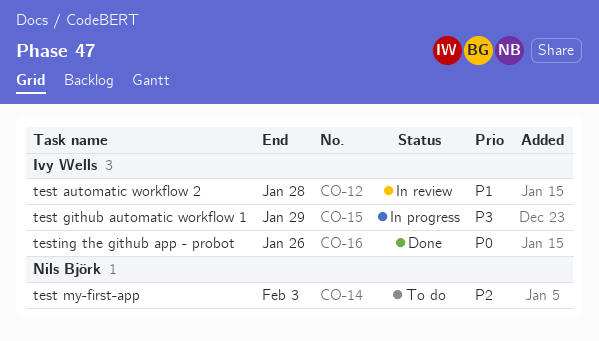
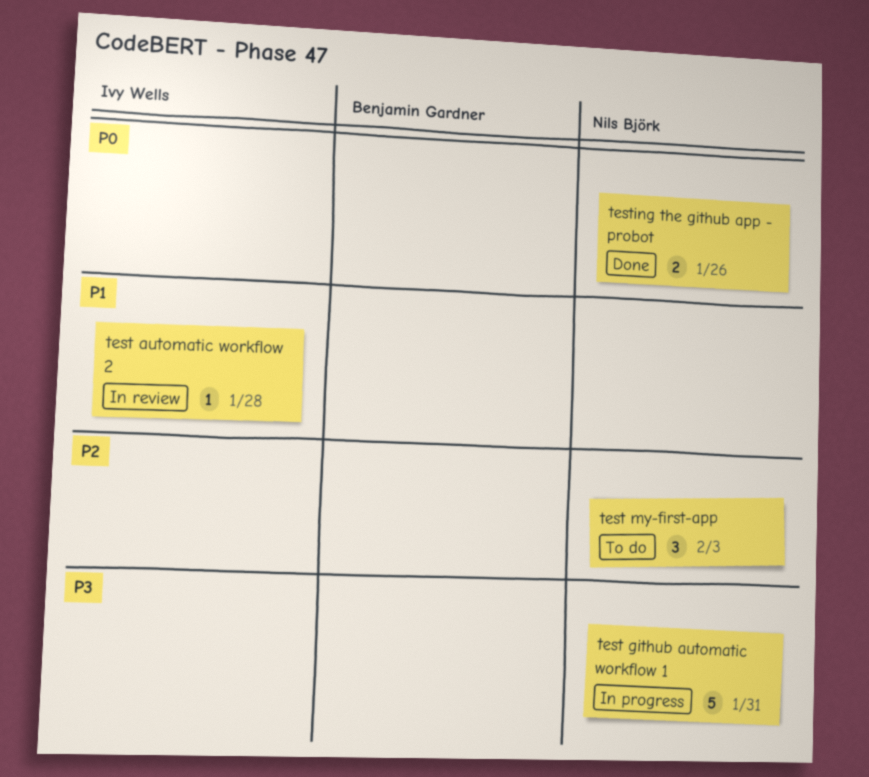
test github automatic workflow 1, owner: Ivy Wells -> Nils Björk
test github automatic workflow 1, due: Jan 29 -> Jan 31
testing the github app - probot, owner: Ivy Wells -> Nils Björk

